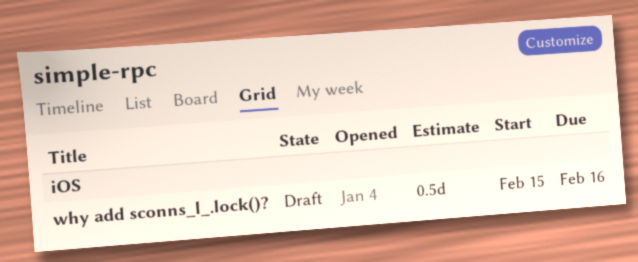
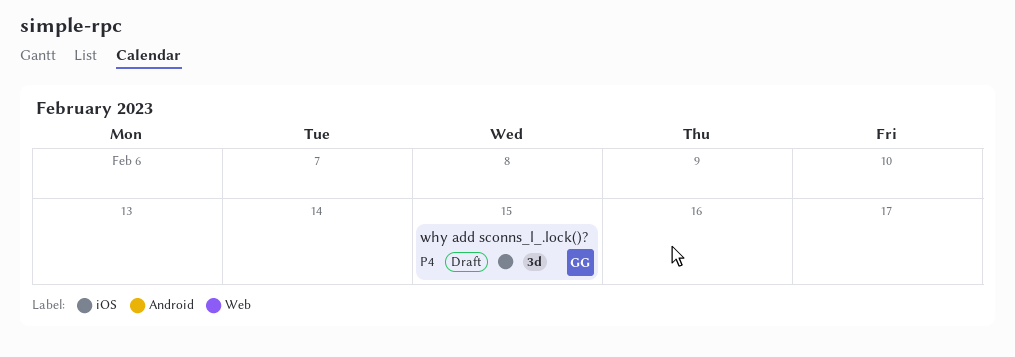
why add sconns_l_.lock()?, estimate: 0.5d -> 3d
why add sconns_l_.lock()?, due: Feb 16 -> Feb 15

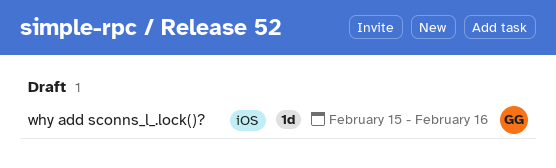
why add sconns_l_.lock()?, estimate: 3d -> 1d
why add sconns_l_.lock()?, due: Feb 15 -> Feb 16

